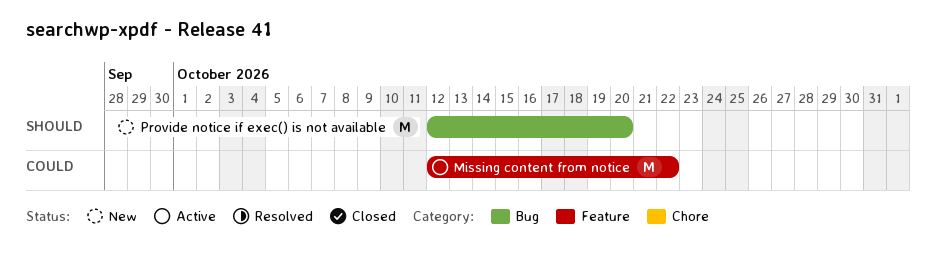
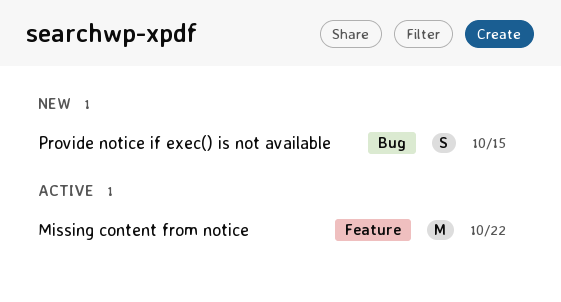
Provide notice if exec() is not available, estimate: M -> S
Provide notice if exec() is not available, due: Oct 20 -> Oct 15

